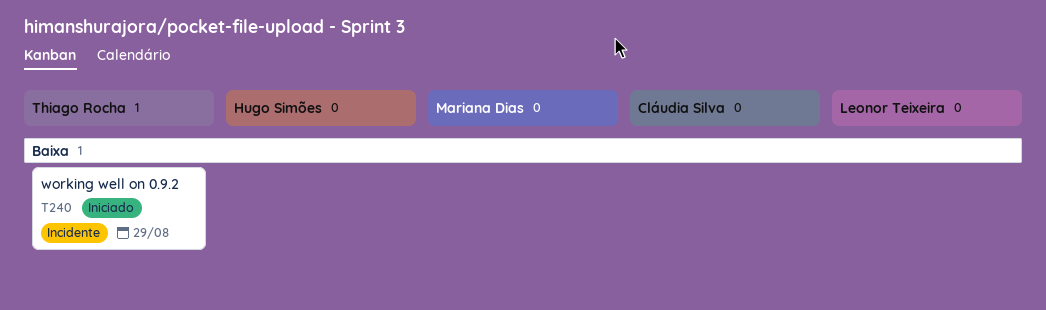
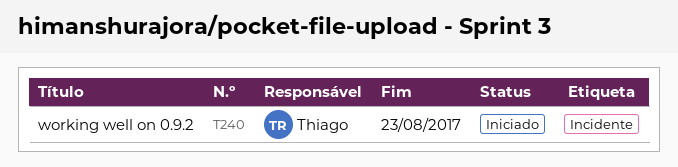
T240, due: Aug 29 -> Aug 23

